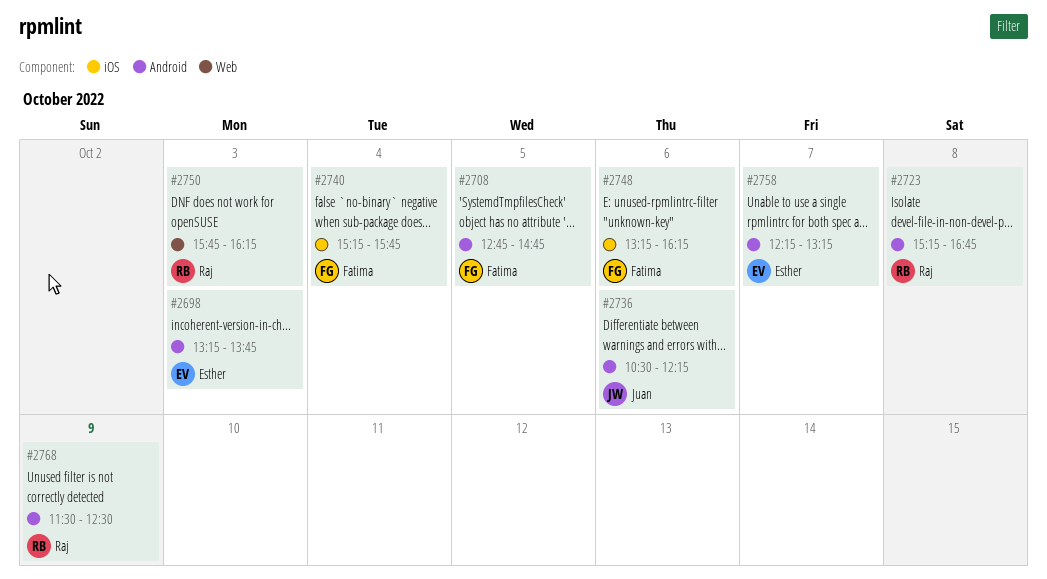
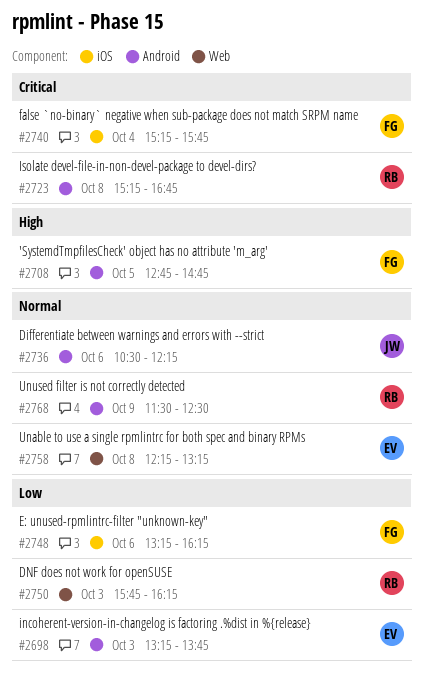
#2758, label: Android -> Web
#2758, day: Oct 7 -> Oct 8

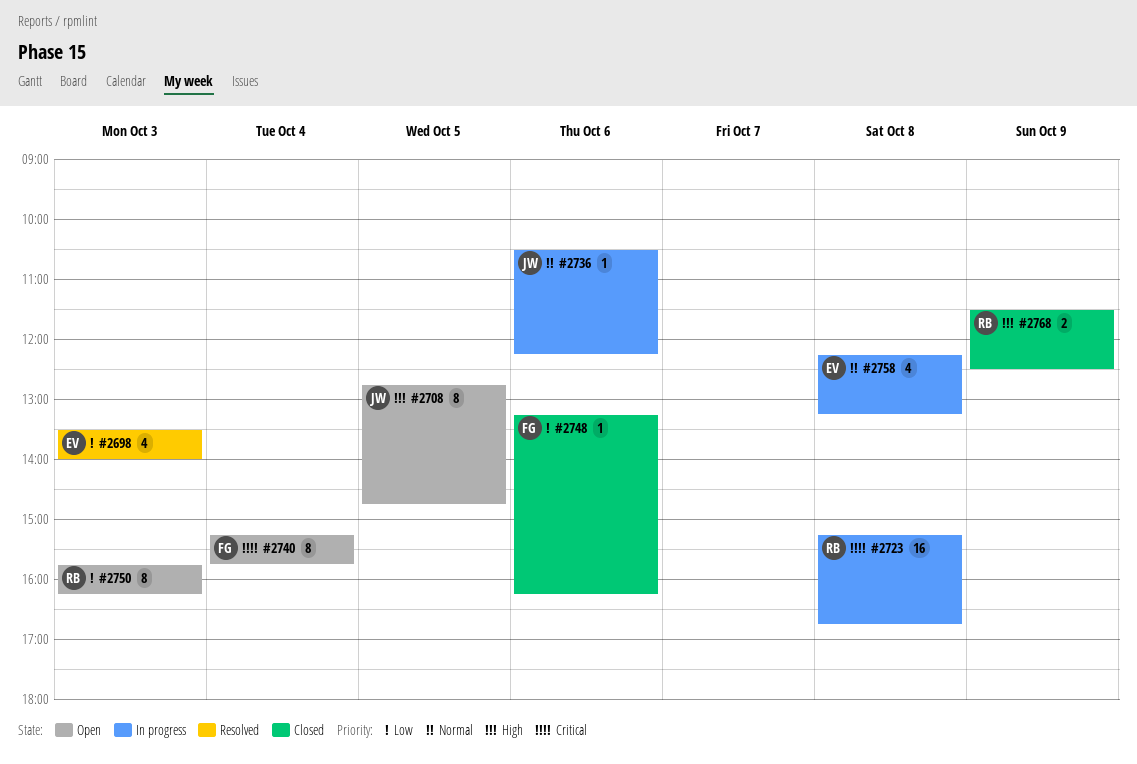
#2698, begins: 13:15 -> 13:30
#2698, ends: 13:45 -> 14:00
#2708, owner: FG -> JW
#2768, priority: Normal -> High

